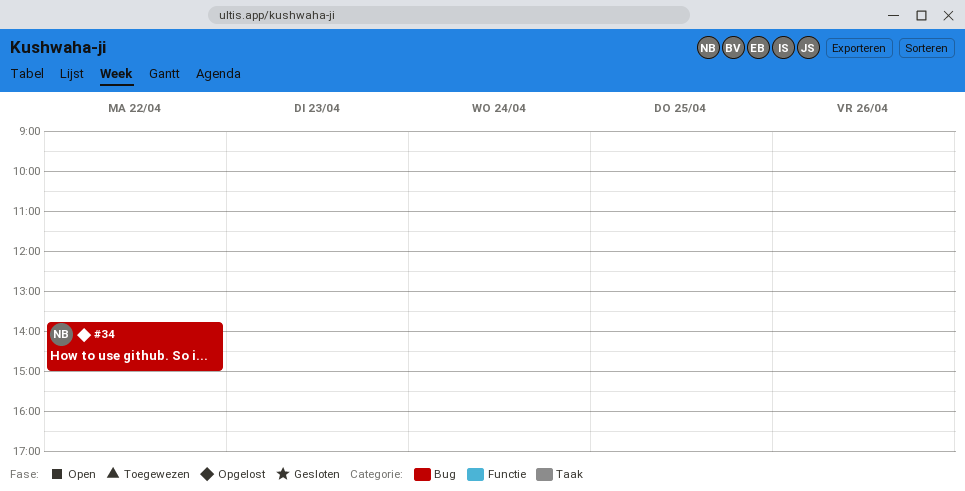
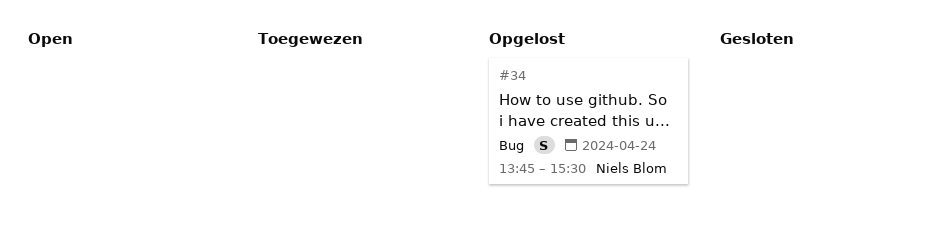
#34, day: Apr 22 -> Apr 24
#34, ends: 15:00 -> 15:30

